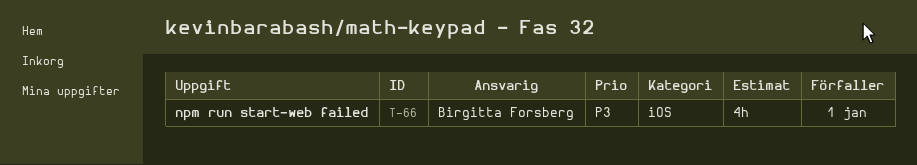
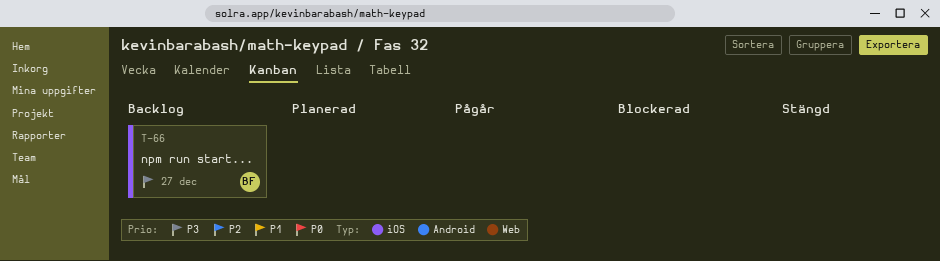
T-66, due: Jan 1 -> Dec 27

